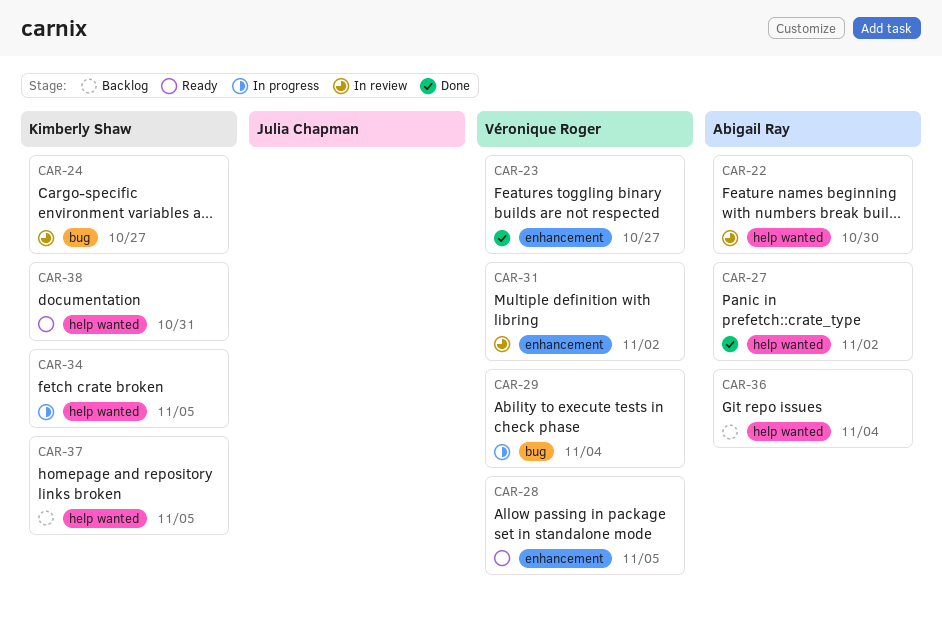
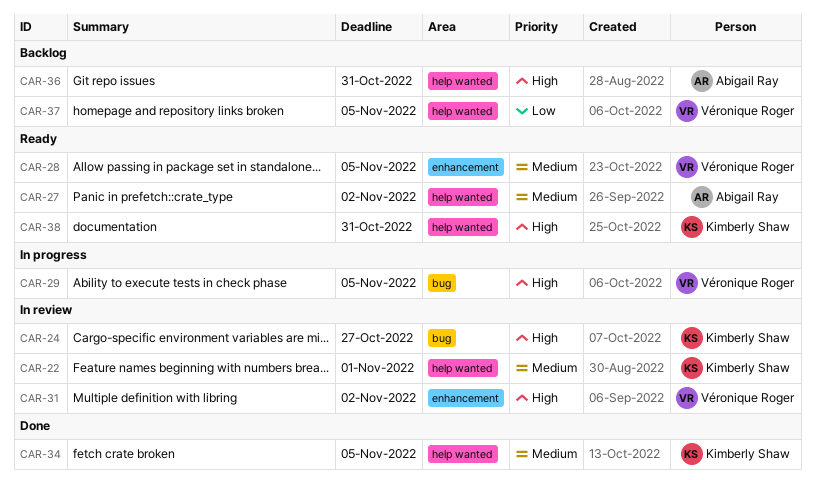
CAR-22, owner: Abigail Ray -> Kimberly Shaw
CAR-22, due: Oct 30 -> Nov 1
CAR-23: present -> none
CAR-27, status: Done -> Ready
CAR-29, due: Nov 4 -> Nov 5
CAR-34, status: In progress -> Done
CAR-36, due: Nov 4 -> Oct 31
CAR-37, owner: Kimberly Shaw -> Véronique Roger

